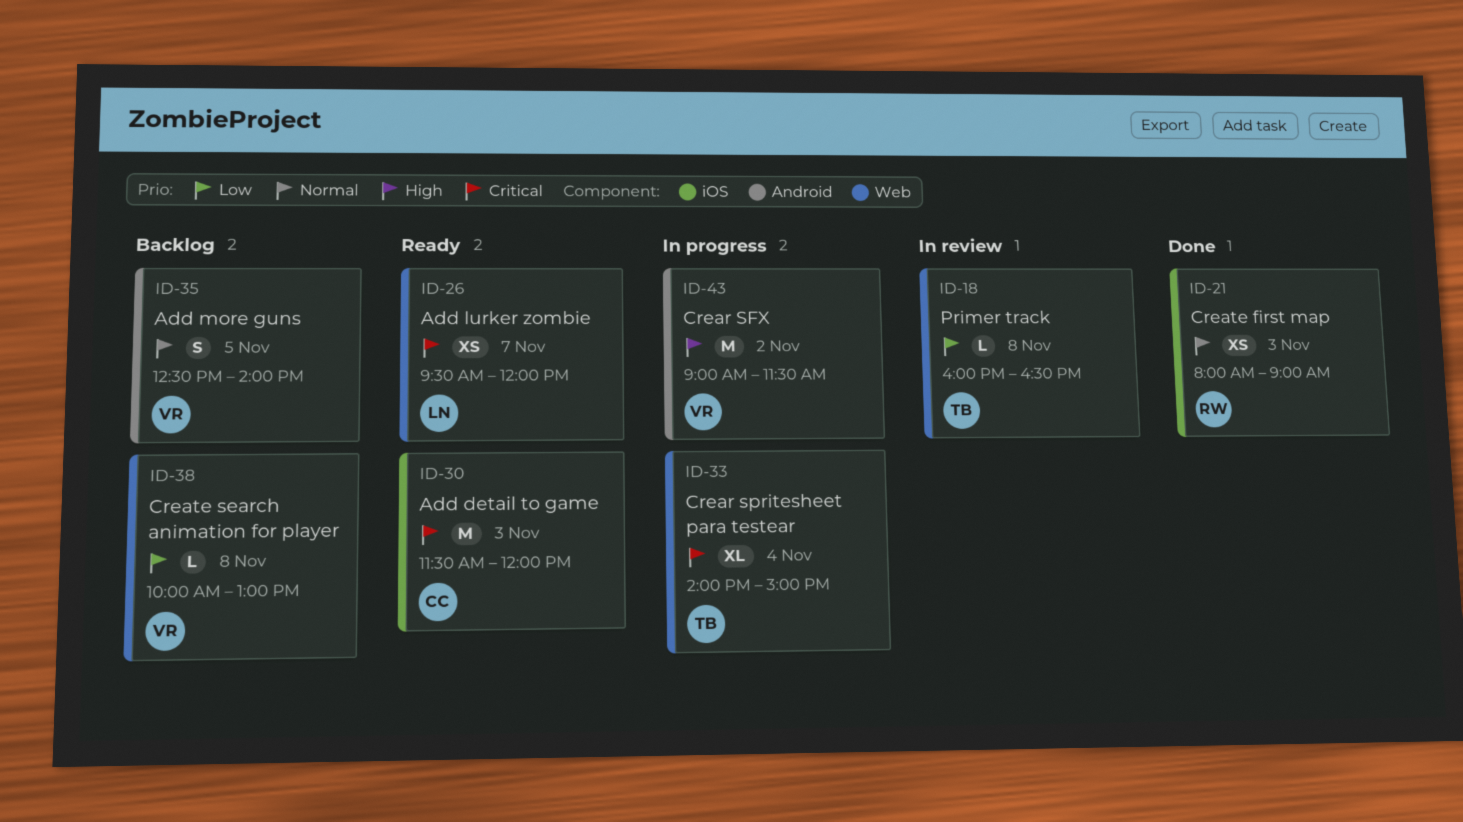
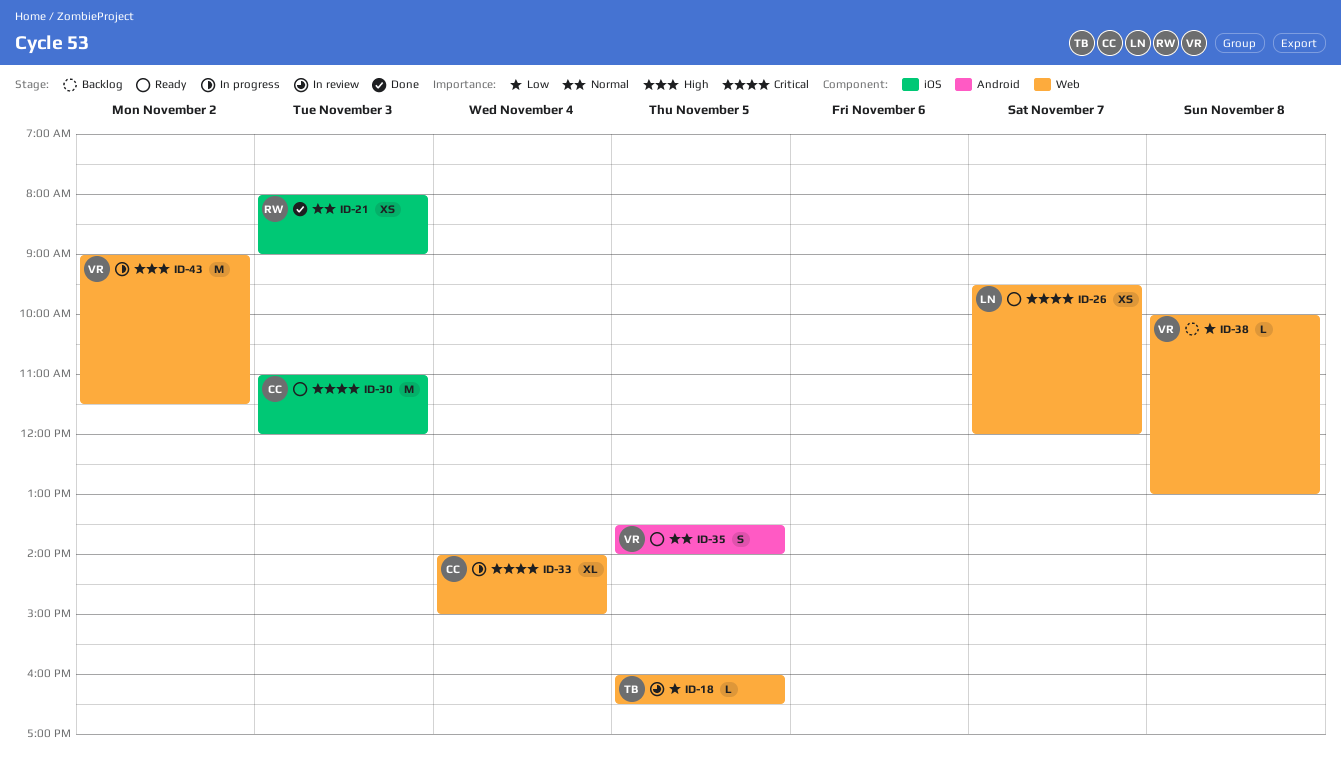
ID-18, day: Nov 8 -> Nov 5
ID-30, begins: 11:30 -> 11:00
ID-33, owner: TB -> CC
ID-35, status: Backlog -> Ready
ID-35, begins: 12:30 -> 13:30
ID-43, label: Android -> Web

